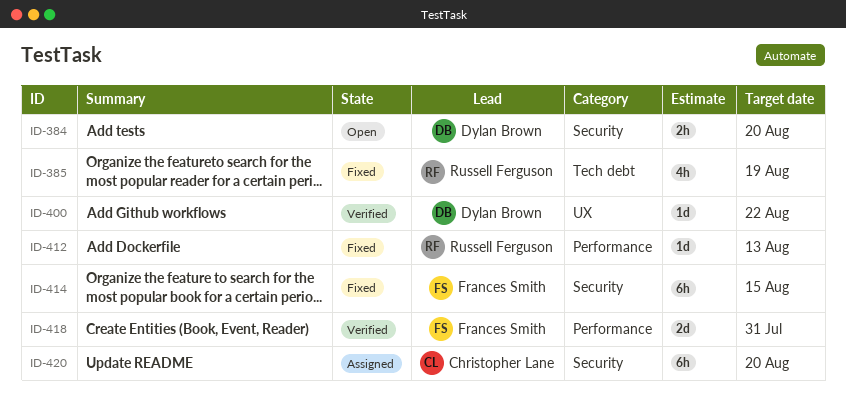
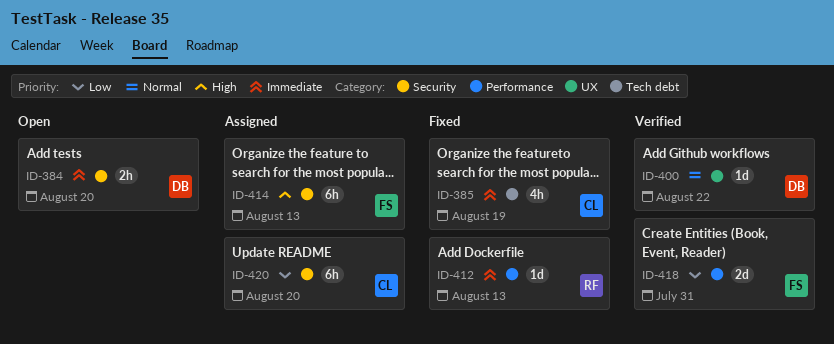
ID-385, owner: Russell Ferguson -> Christopher Lane
ID-414, status: Fixed -> Assigned
ID-414, due: Aug 15 -> Aug 13

